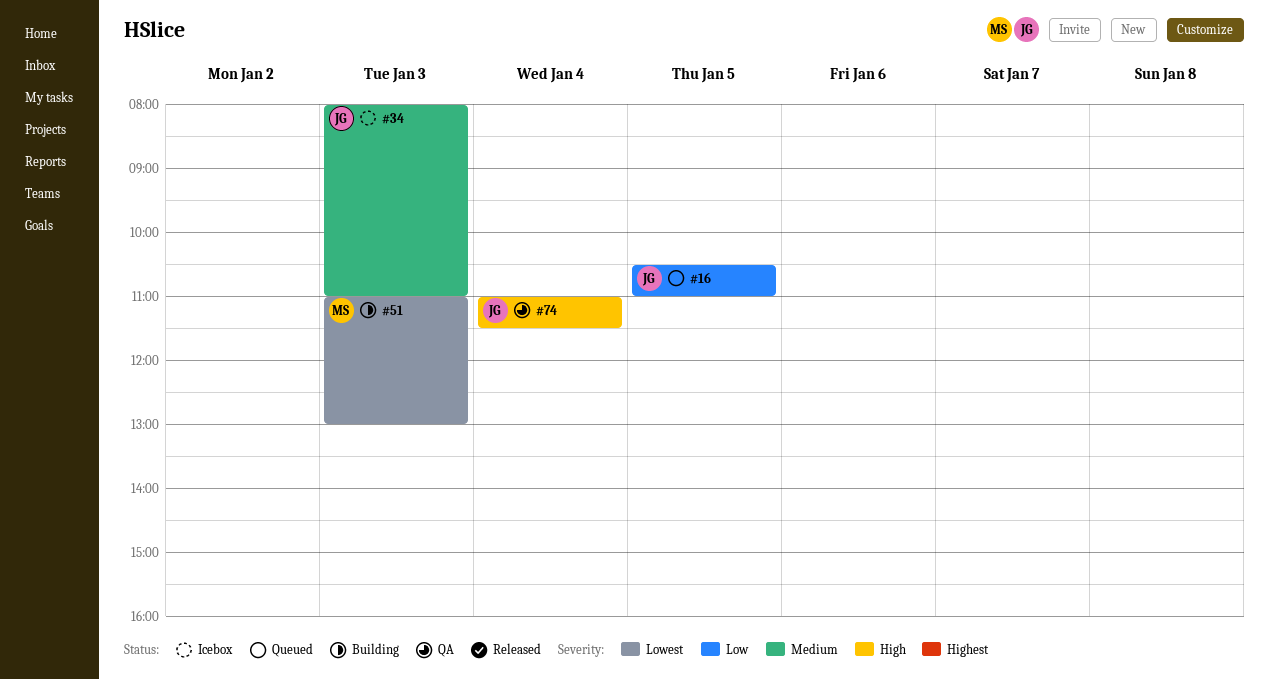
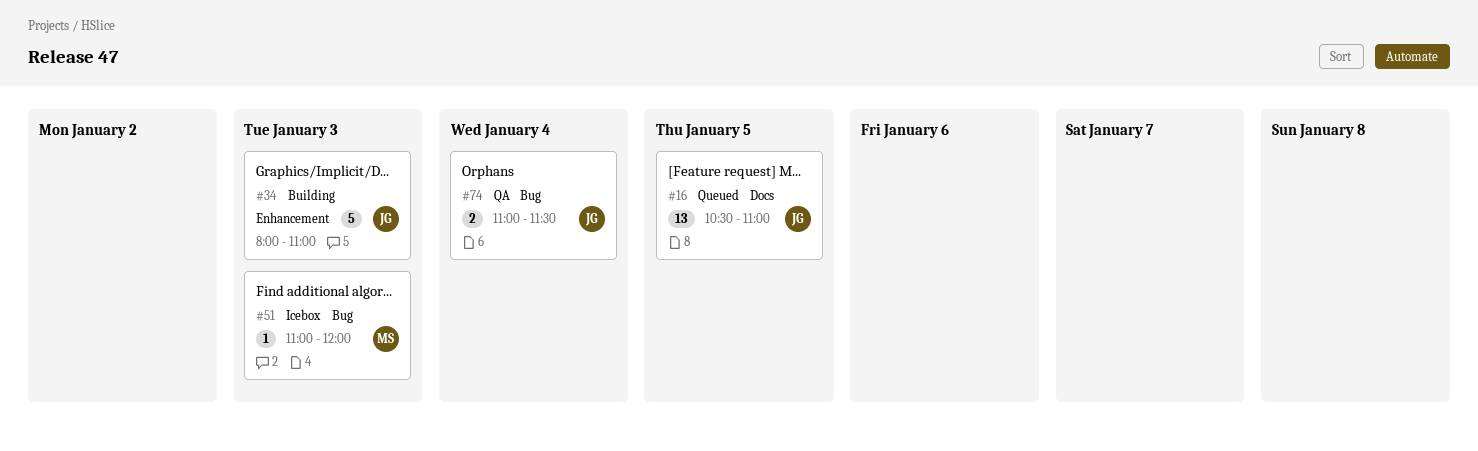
#34, status: Icebox -> Building
#51, status: Building -> Icebox
#51, ends: 13:00 -> 12:00

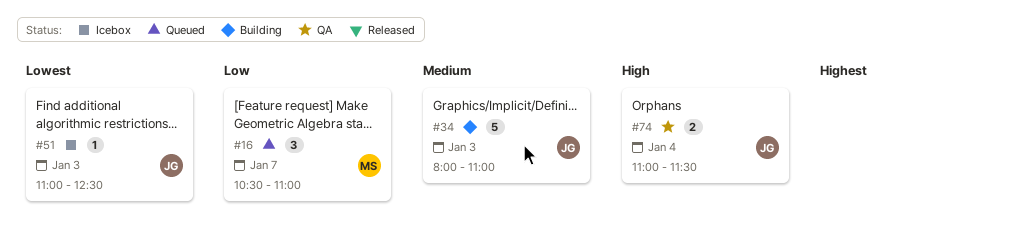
#16, owner: JG -> MS
#16, estimate: 13 -> 3
#16, day: Jan 5 -> Jan 7
#51, owner: MS -> JG
#51, ends: 12:00 -> 12:30

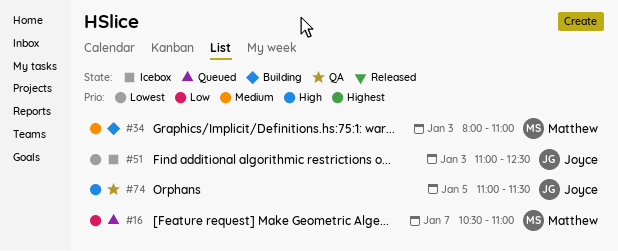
#34, owner: Joyce -> Matthew
#74, day: Jan 4 -> Jan 5

